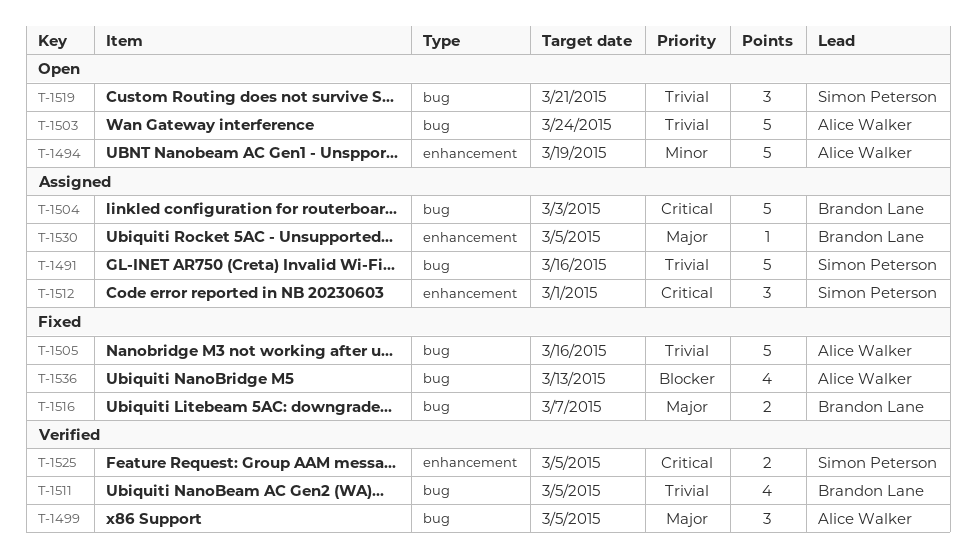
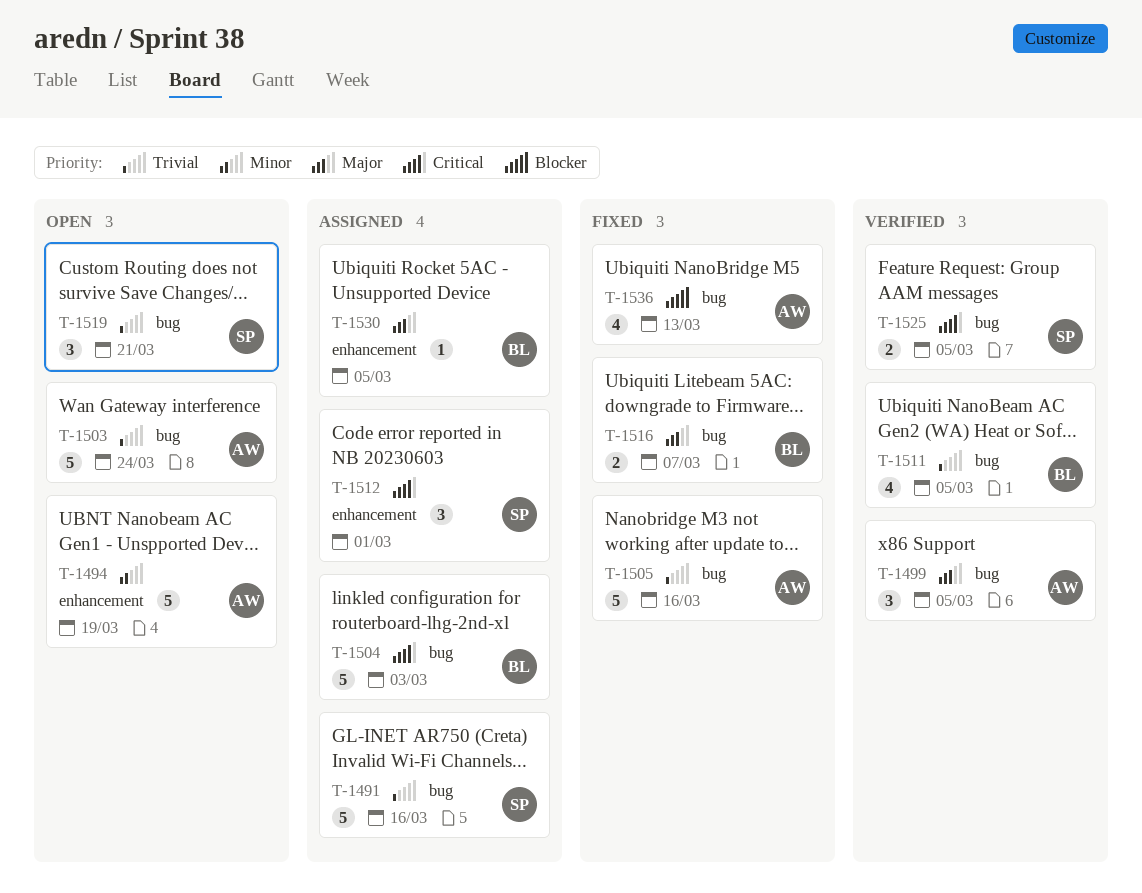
T-1525, label: enhancement -> bug

